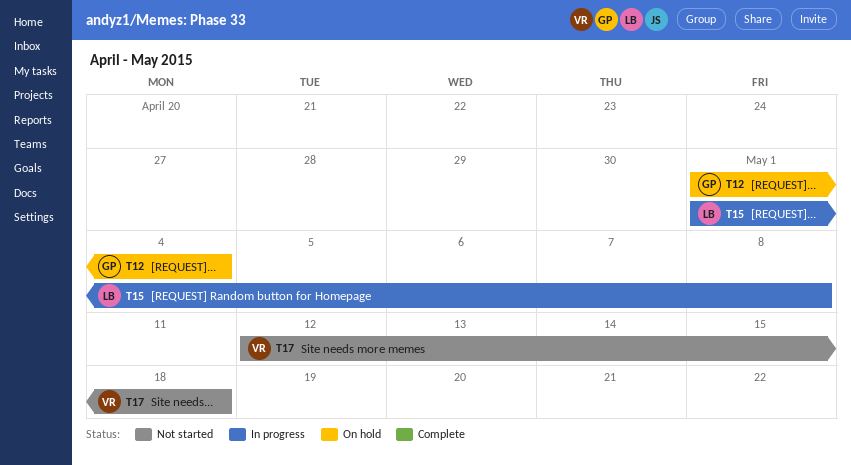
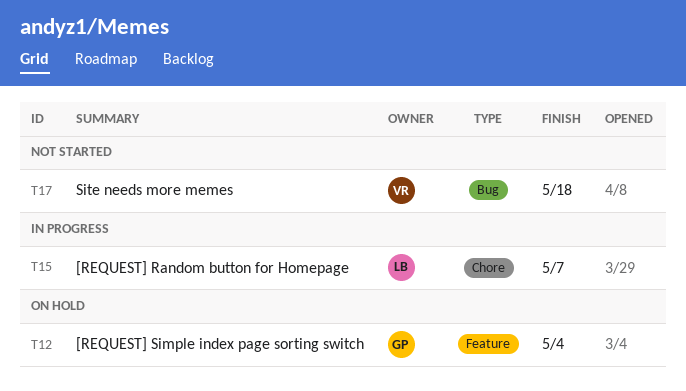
T15, due: May 8 -> May 7

